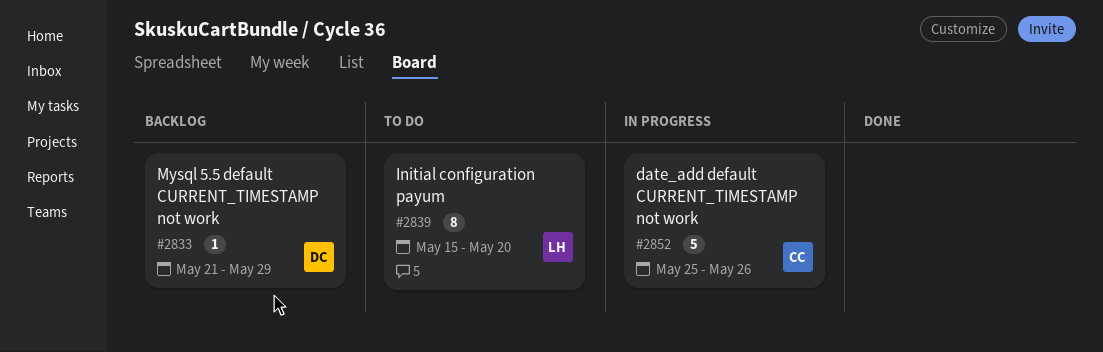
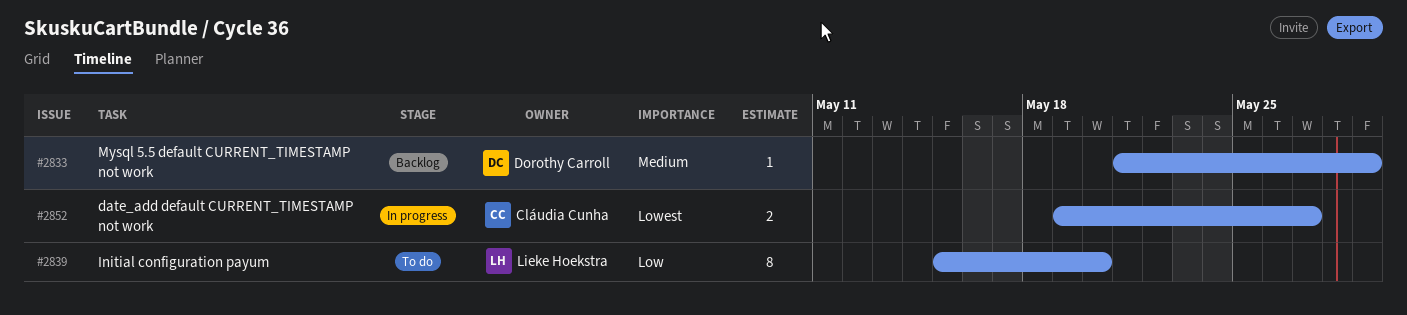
#2852, estimate: 5 -> 2
#2852, start: May 25 -> May 19
#2852, due: May 26 -> May 27

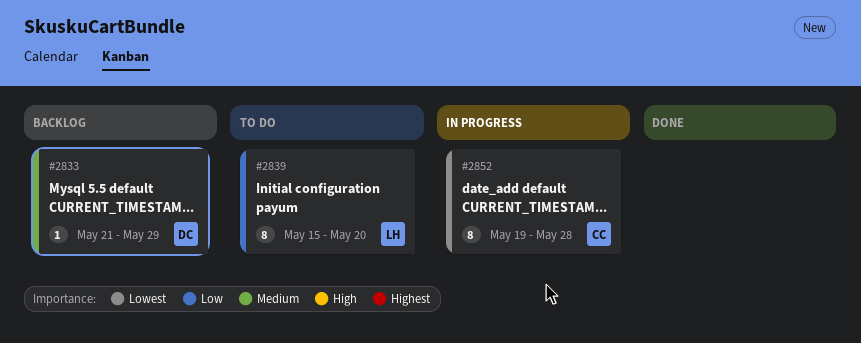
#2852, estimate: 2 -> 8
#2852, due: May 27 -> May 28

